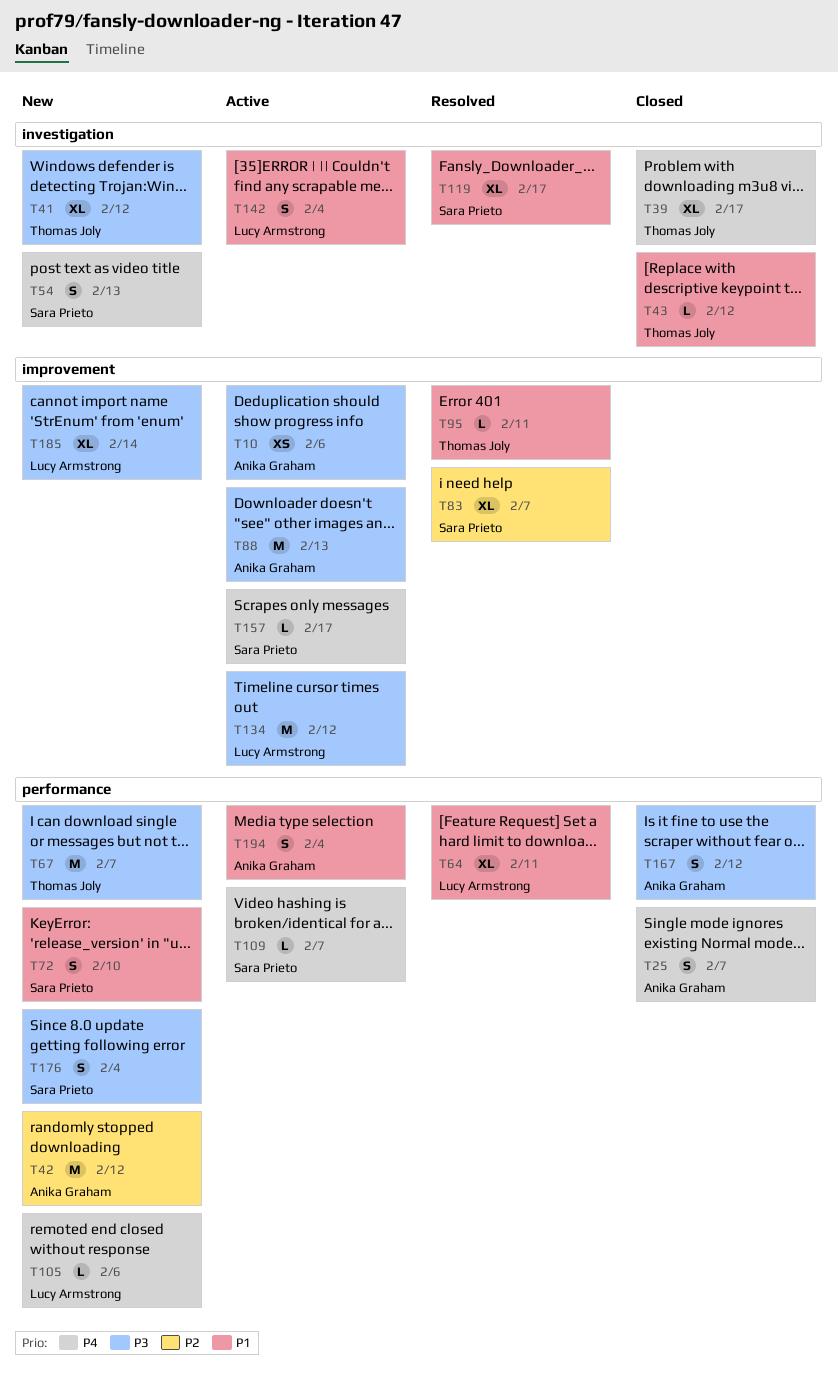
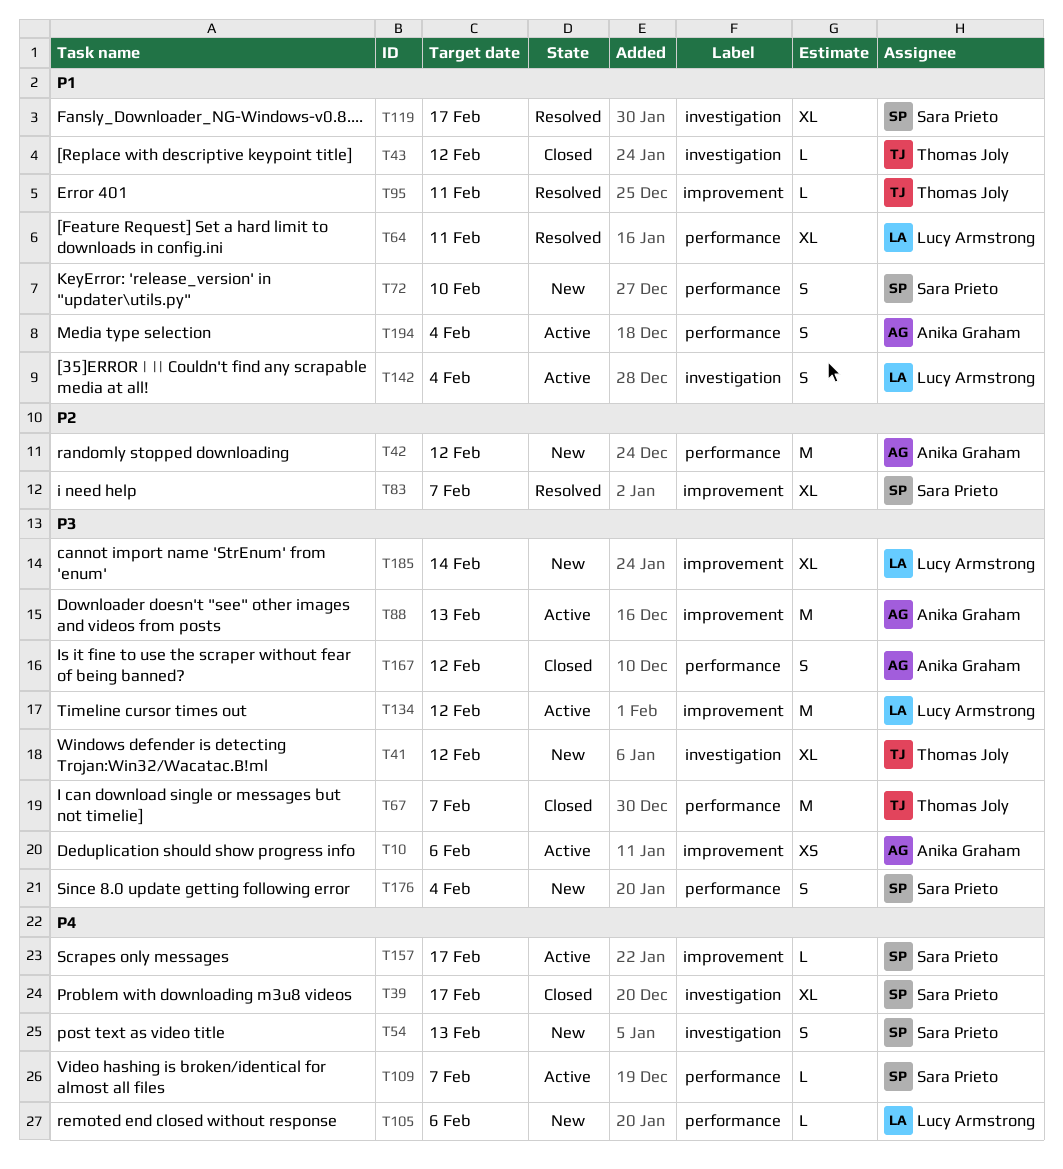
T25: present -> none
T39, owner: Thomas Joly -> Sara Prieto
T67, status: New -> Closed

